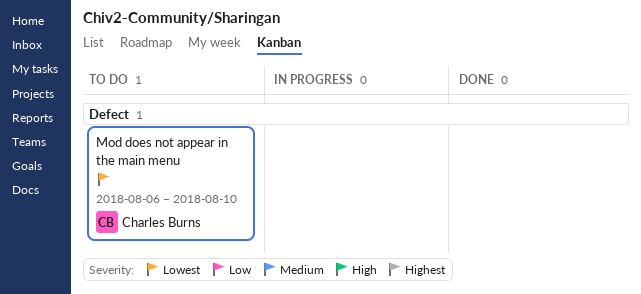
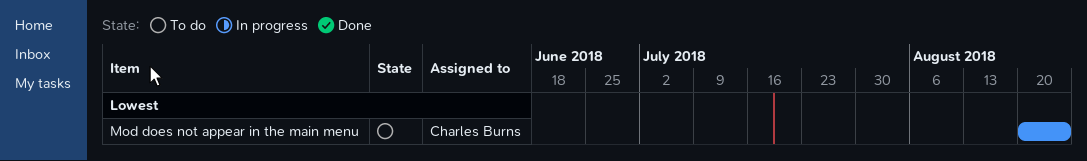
Mod does not appear in the main menu, start: Aug 6 -> Aug 20
Mod does not appear in the main menu, due: Aug 10 -> Aug 24

